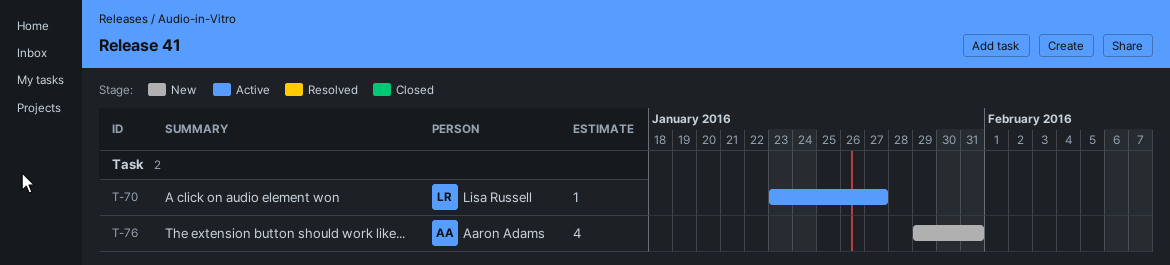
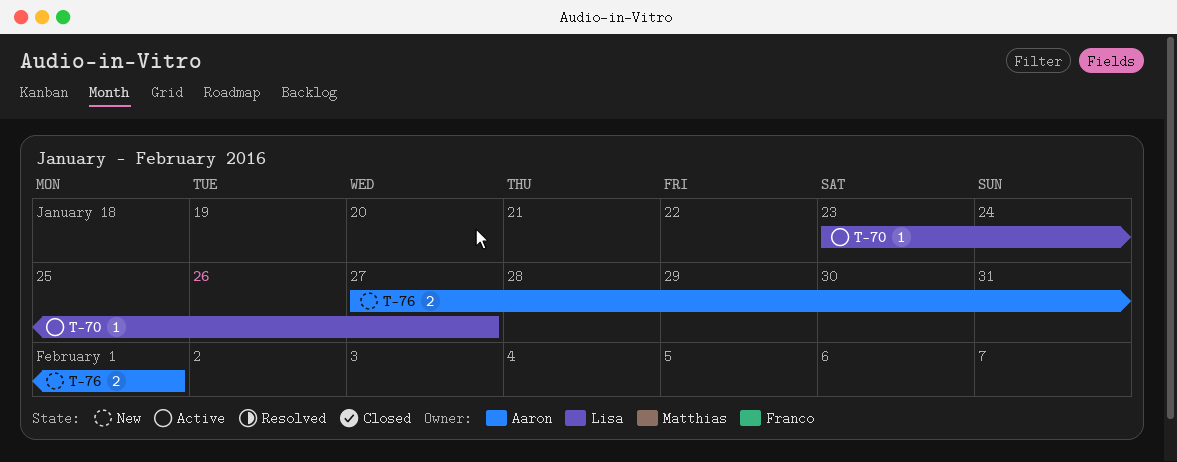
T-76, estimate: 4 -> 2
T-76, start: Jan 29 -> Jan 27
T-76, due: Jan 31 -> Feb 1

